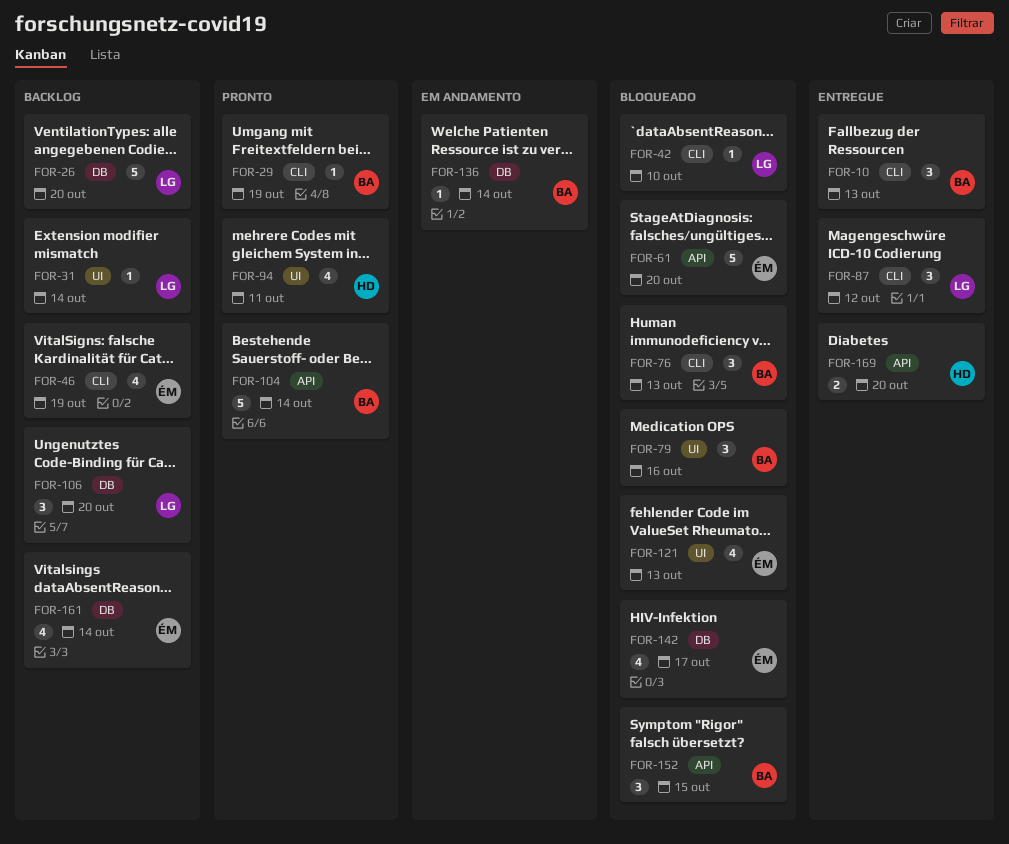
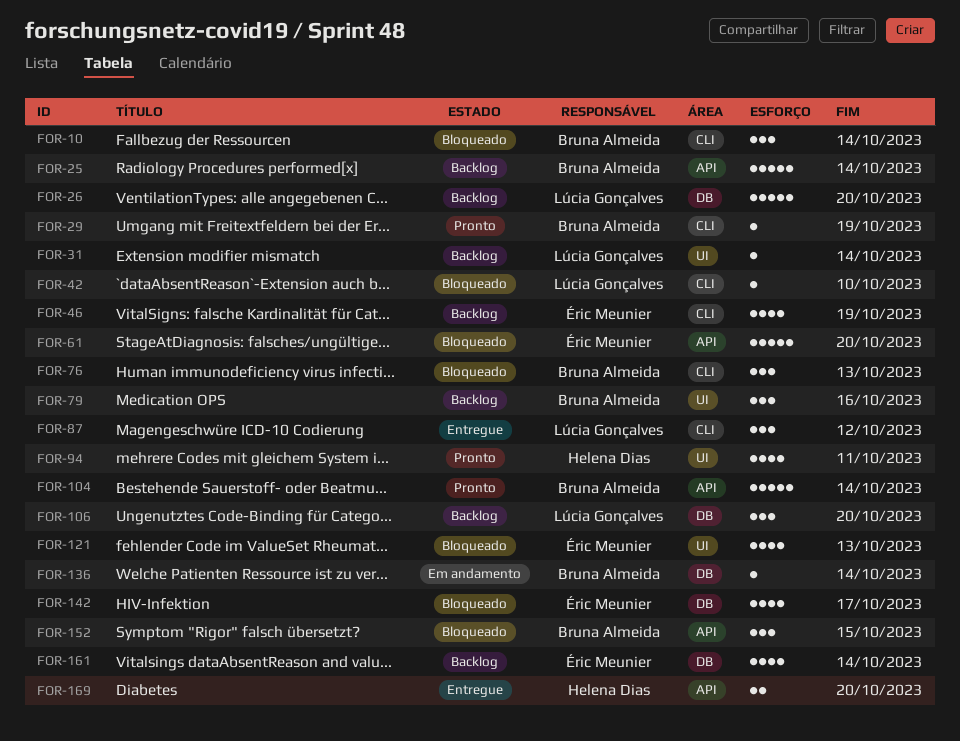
FOR-10, status: Entregue -> Bloqueado
FOR-10, due: Oct 13 -> Oct 14
FOR-25: none -> present
FOR-79, status: Bloqueado -> Backlog

